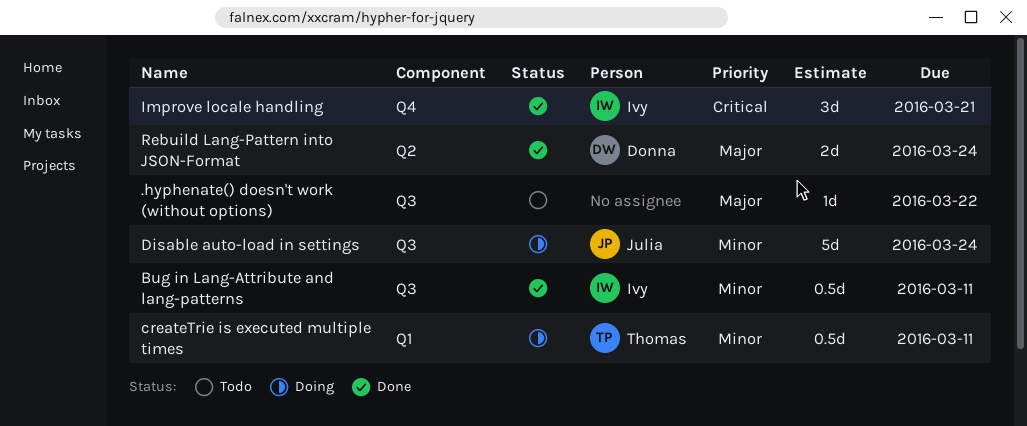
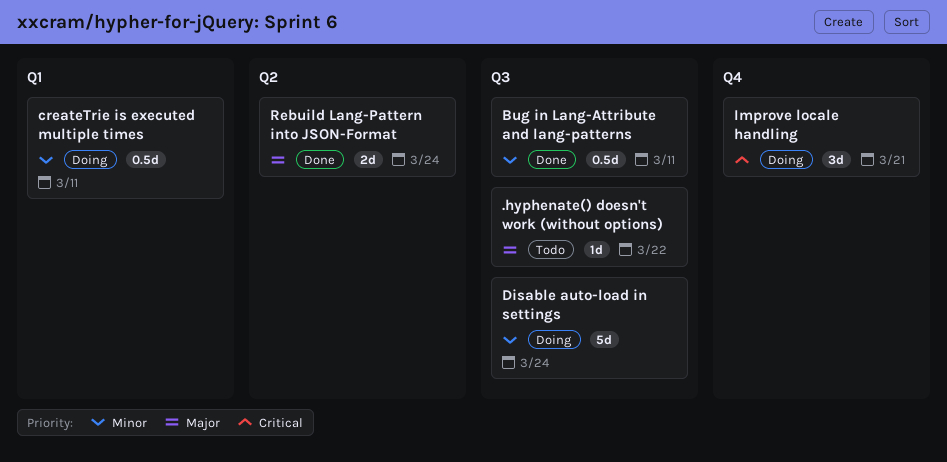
Improve locale handling, status: Done -> Doing

